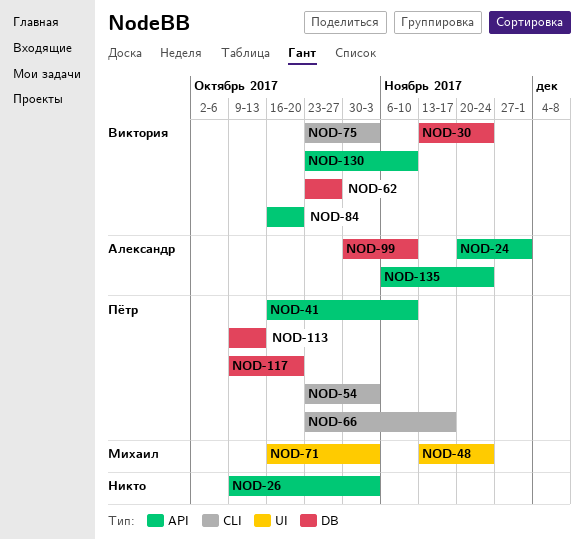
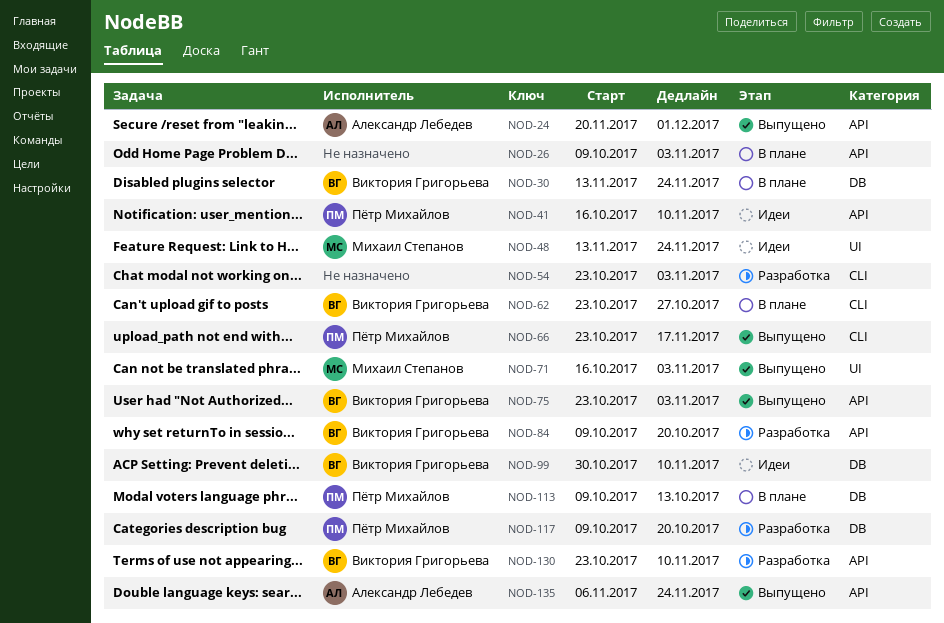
NOD-54, owner: Пётр Михайлов -> none
NOD-62, label: DB -> CLI
NOD-75, label: CLI -> API
NOD-84, start: Oct 16 -> Oct 9
NOD-99, owner: Александр Лебедев -> Виктория Григорьева

